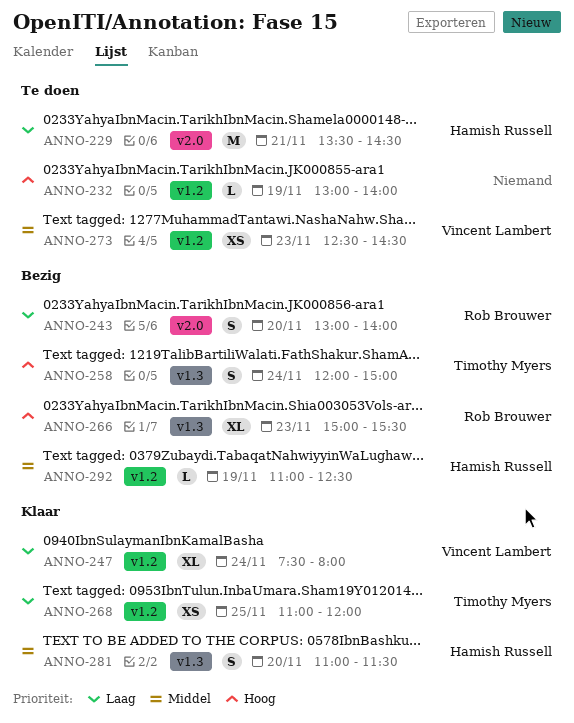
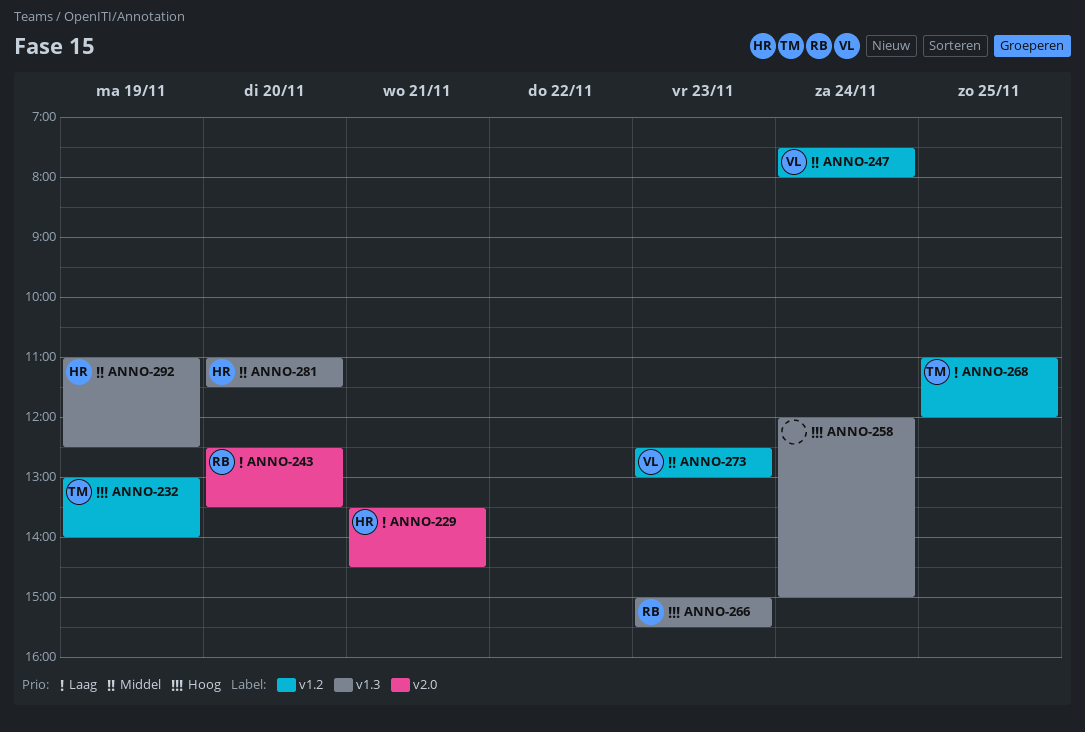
ANNO-232, owner: none -> Timothy Myers
ANNO-243, begins: 13:00 -> 12:30
ANNO-243, ends: 14:00 -> 13:30
ANNO-247, priority: Laag -> Middel
ANNO-258, owner: Timothy Myers -> none
ANNO-273, ends: 14:30 -> 13:00
ANNO-292, label: v1.2 -> v1.3

